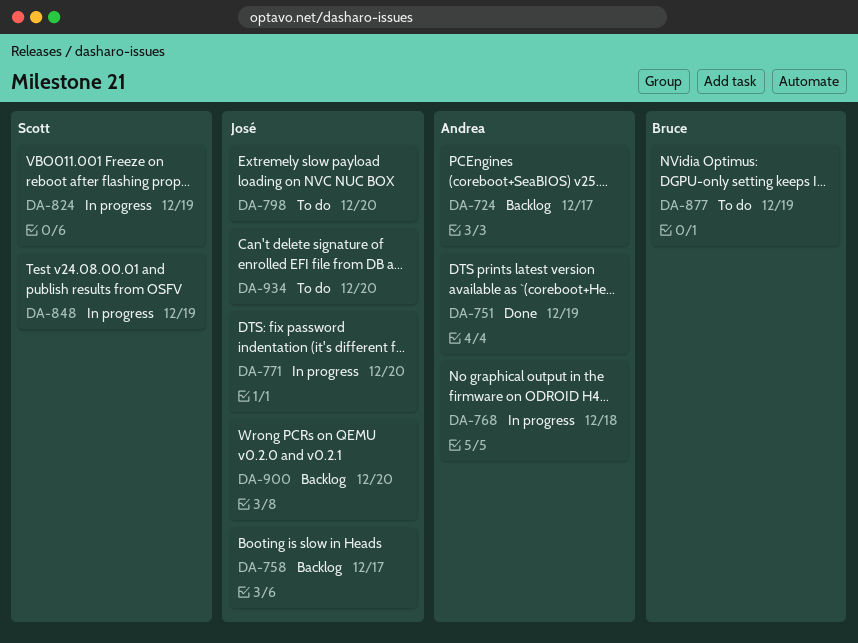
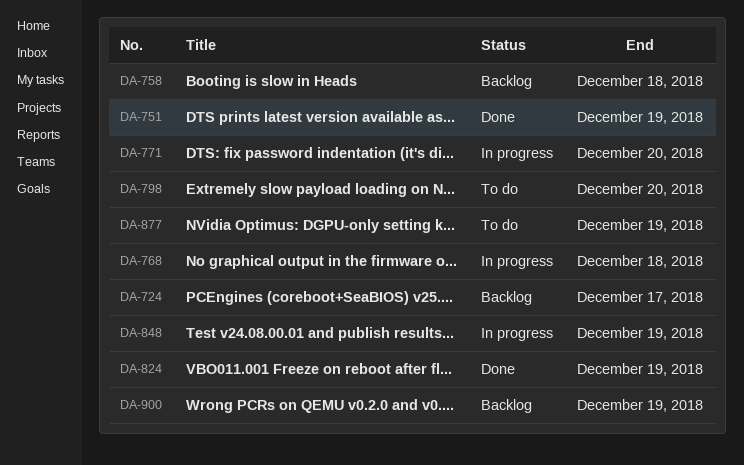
DA-758, due: Dec 17 -> Dec 18
DA-824, status: In progress -> Done
DA-900, due: Dec 20 -> Dec 19
DA-934: present -> none

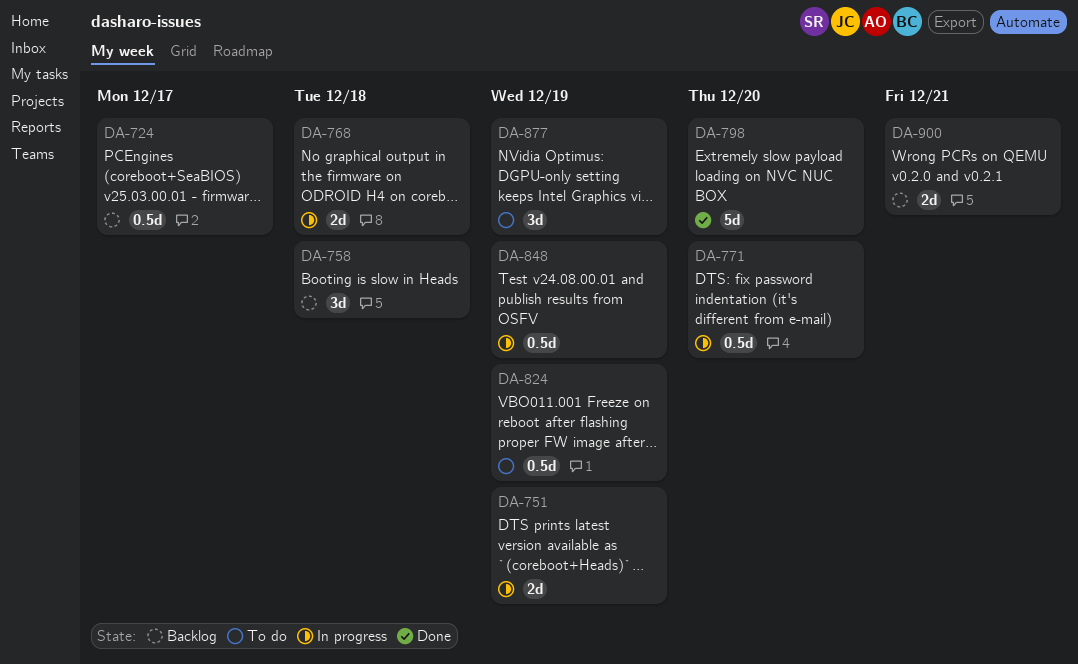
DA-751, status: Done -> In progress
DA-798, status: To do -> Done
DA-824, status: Done -> To do
DA-900, due: Dec 19 -> Dec 21

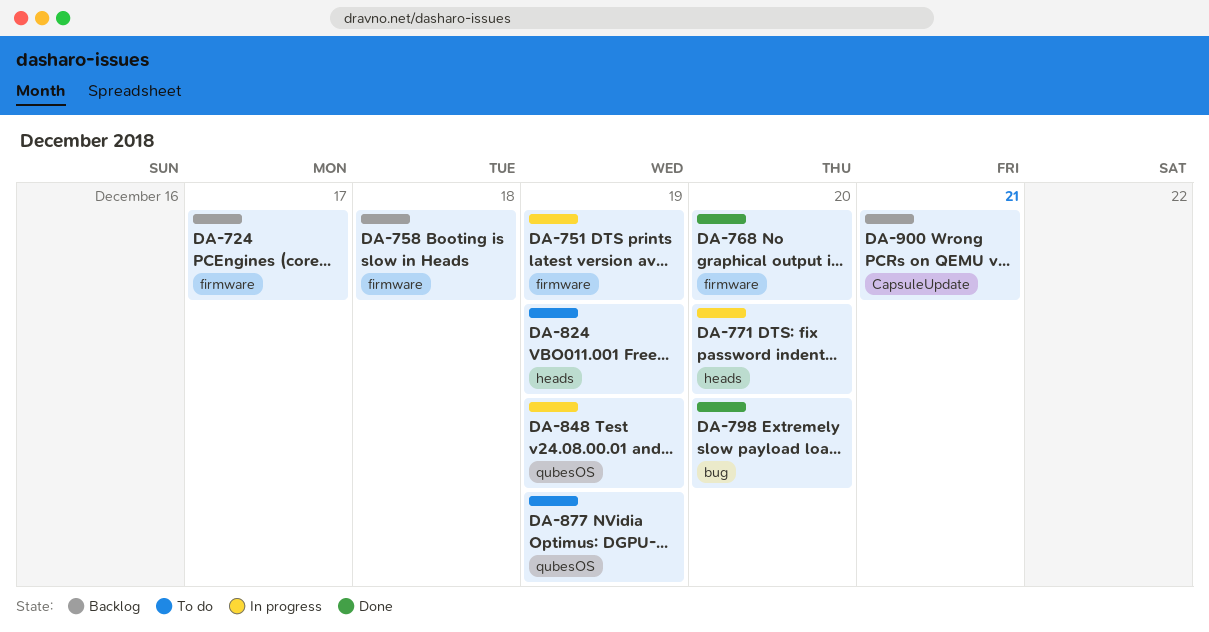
DA-768, status: In progress -> Done
DA-768, due: Dec 18 -> Dec 20

